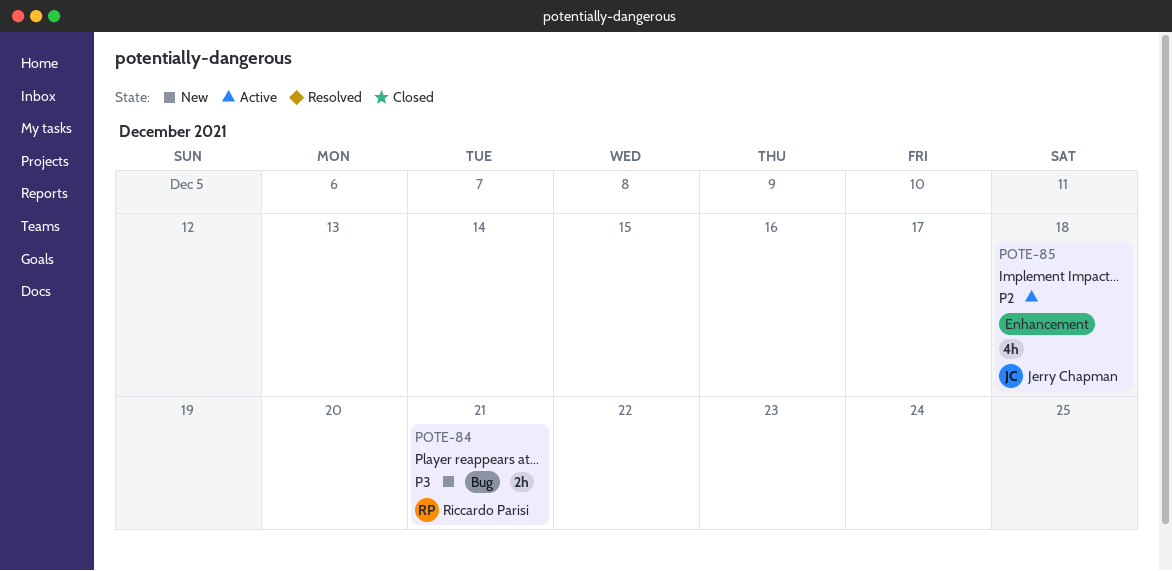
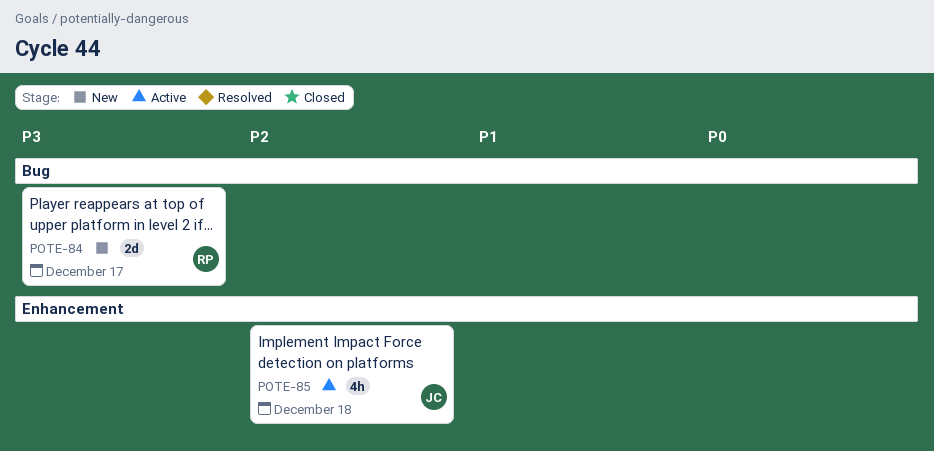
POTE-84, estimate: 2h -> 2d
POTE-84, due: Dec 21 -> Dec 17

